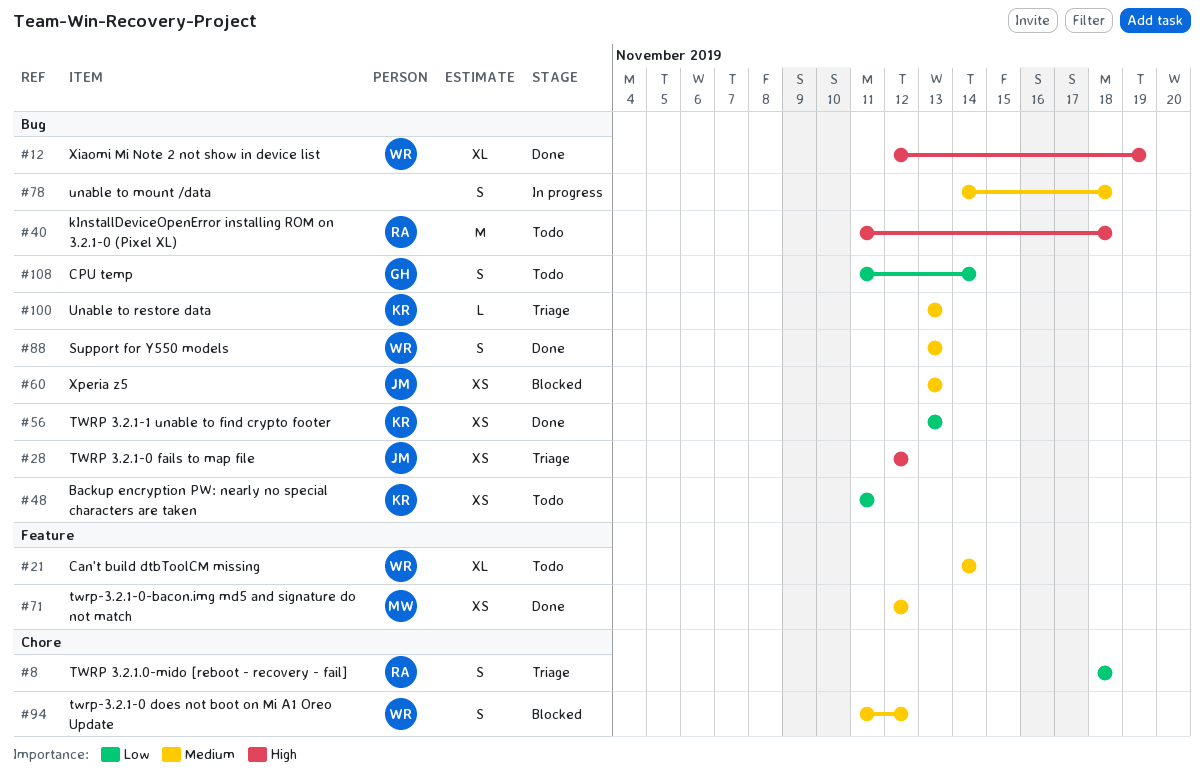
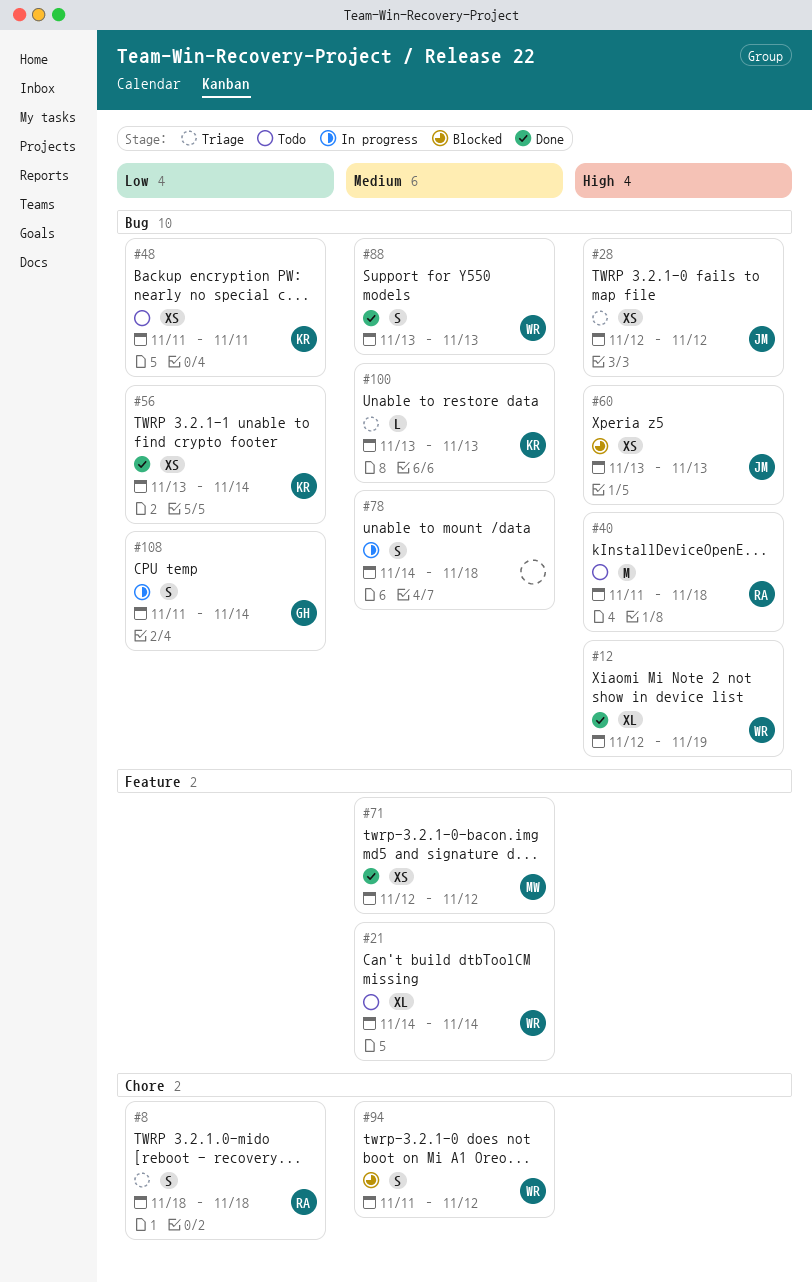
#56, due: Nov 13 -> Nov 14
#60, priority: Medium -> High
#108, status: Todo -> In progress

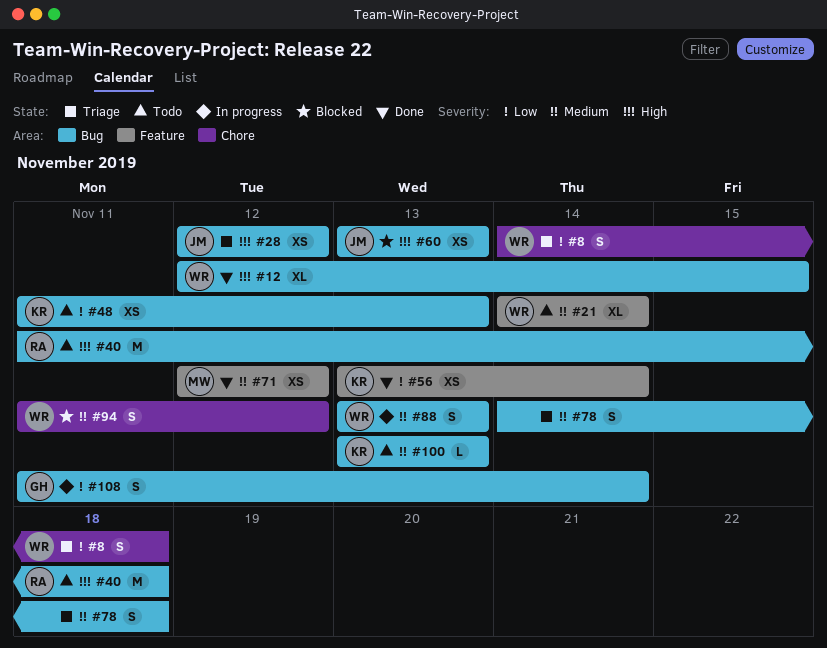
#8, owner: RA -> WR
#8, start: Nov 18 -> Nov 14
#12, due: Nov 19 -> Nov 15
#48, due: Nov 11 -> Nov 13
#56, label: Bug -> Feature
#78, status: In progress -> Triage
#88, status: Done -> In progress
#100, status: Triage -> Todo

